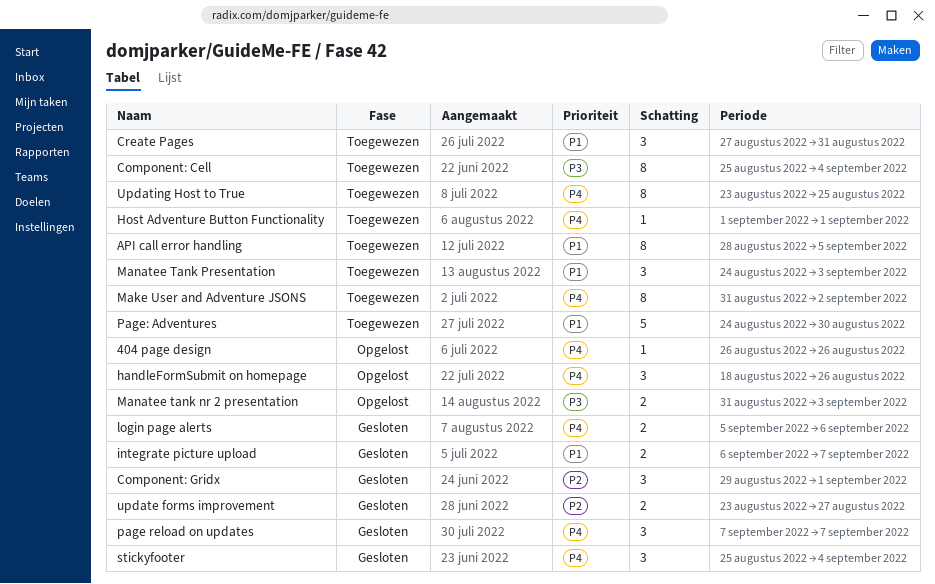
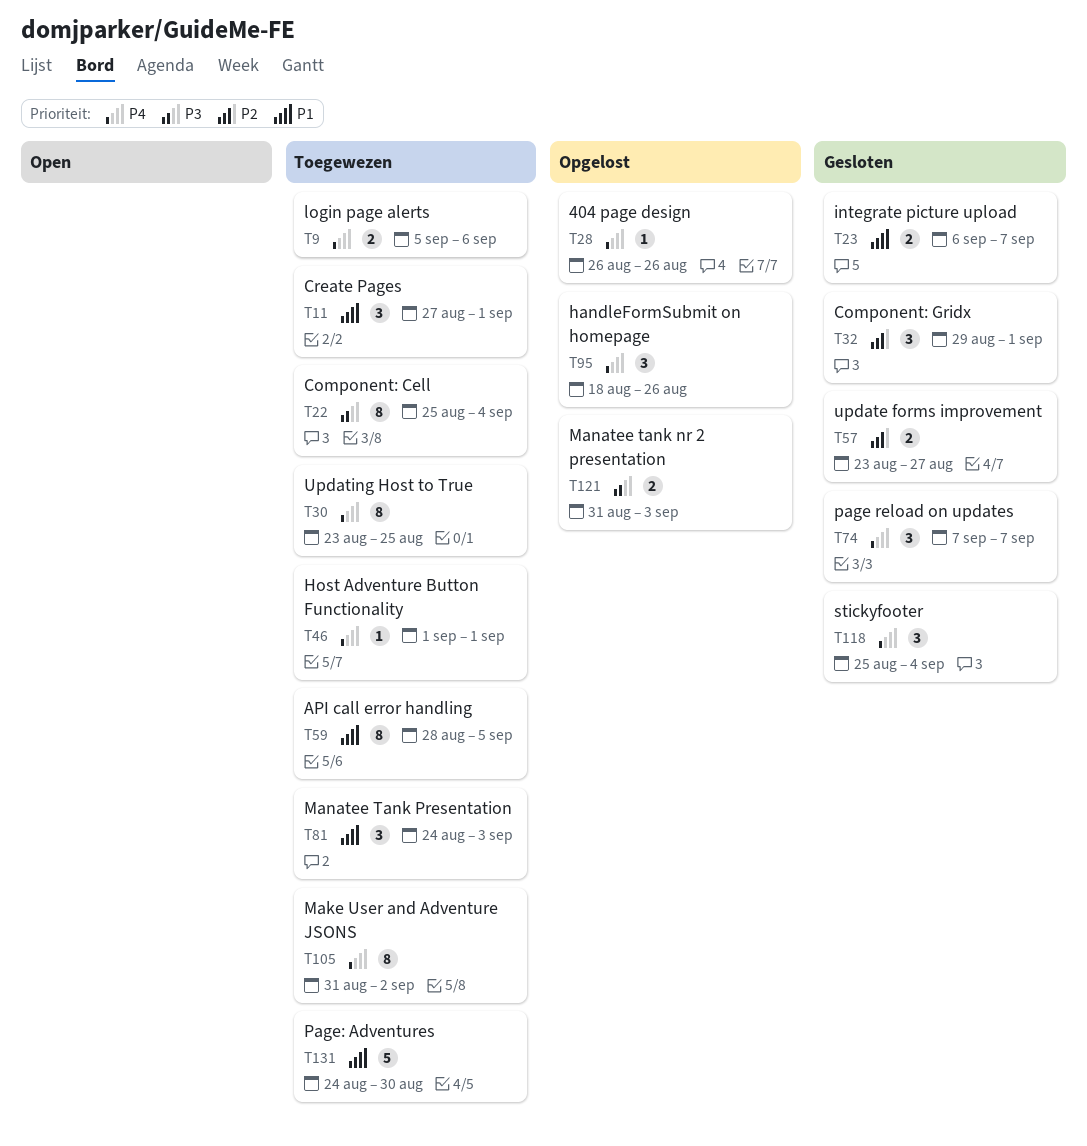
Create Pages, due: Aug 31 -> Sep 1
login page alerts, status: Gesloten -> Toegewezen

